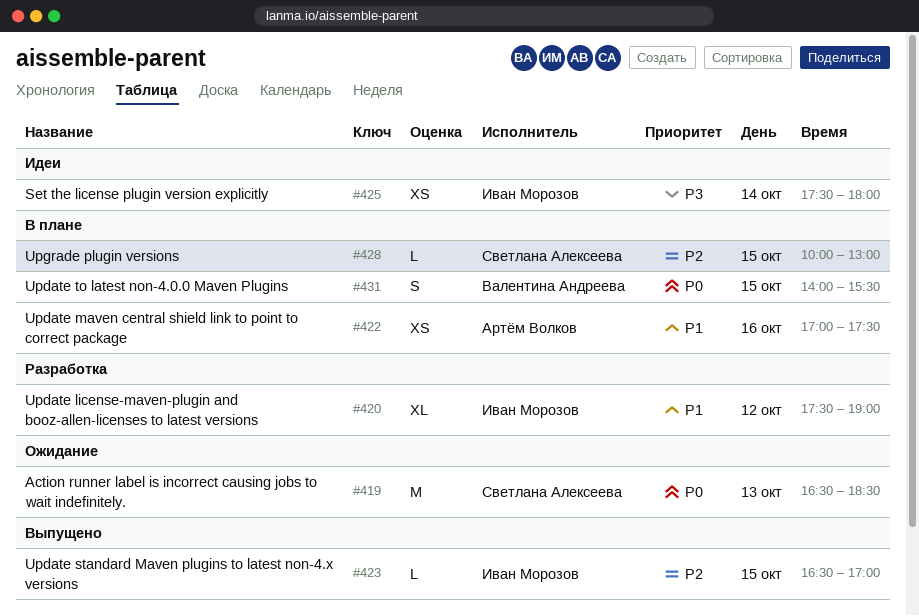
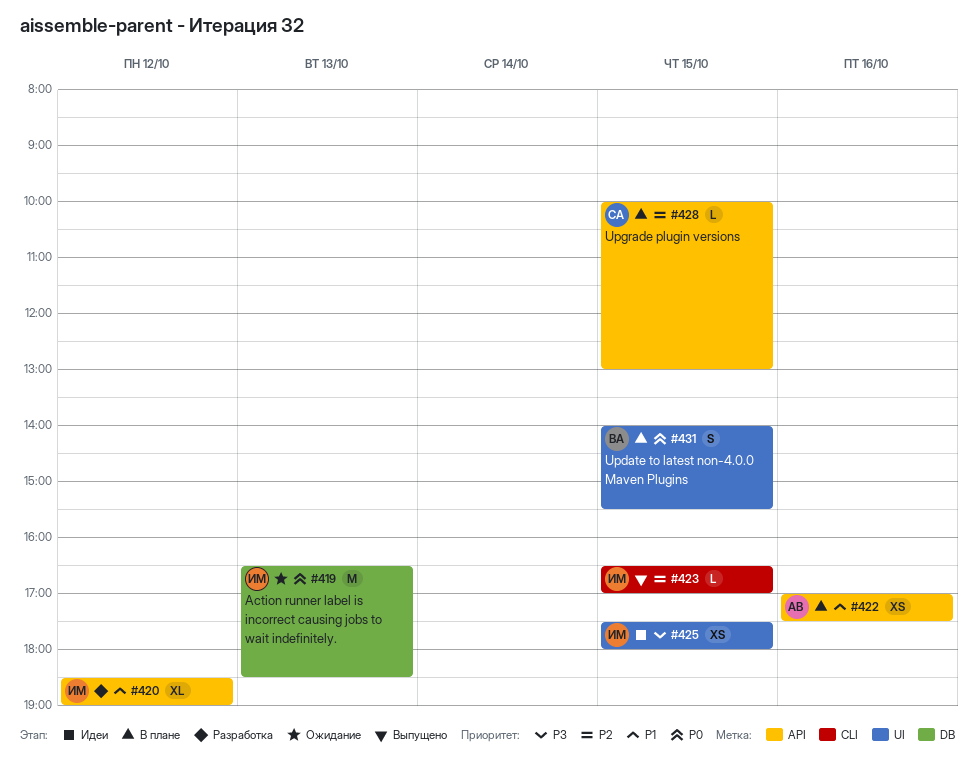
#419, owner: Светлана Алексеева -> Иван Морозов
#420, begins: 17:30 -> 18:30
#425, day: Oct 14 -> Oct 15

